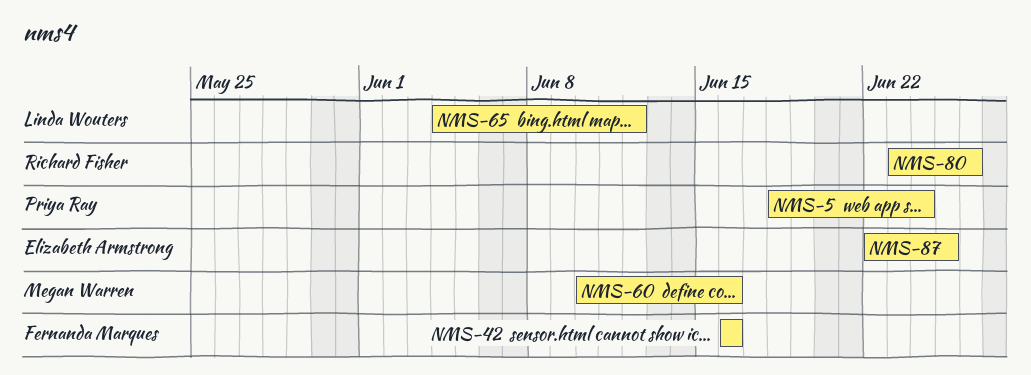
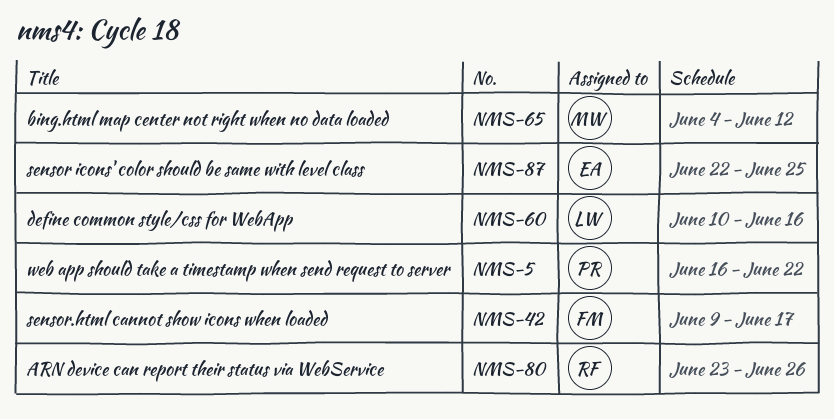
NMS-5, start: Jun 18 -> Jun 16
NMS-5, due: Jun 24 -> Jun 22
NMS-42, start: Jun 16 -> Jun 9
NMS-42, due: Jun 16 -> Jun 17
NMS-60, owner: Megan Warren -> Linda Wouters
NMS-65, owner: Linda Wouters -> Megan Warren

